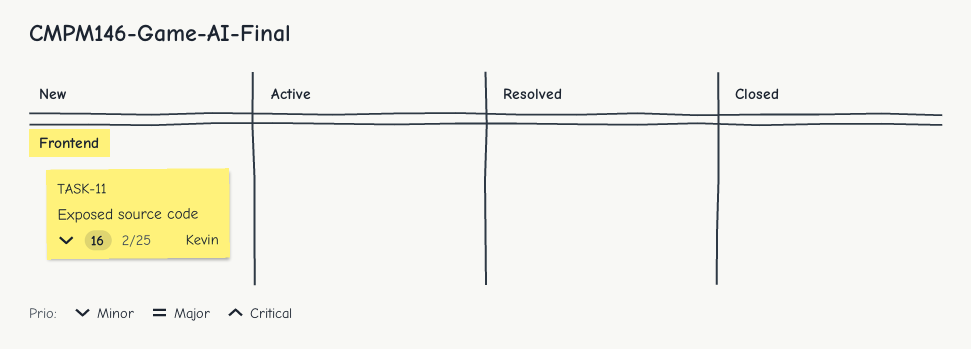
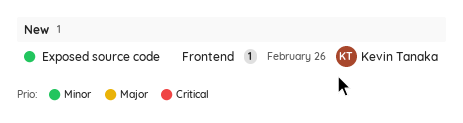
Exposed source code, estimate: 16 -> 1
Exposed source code, due: Feb 25 -> Feb 26

